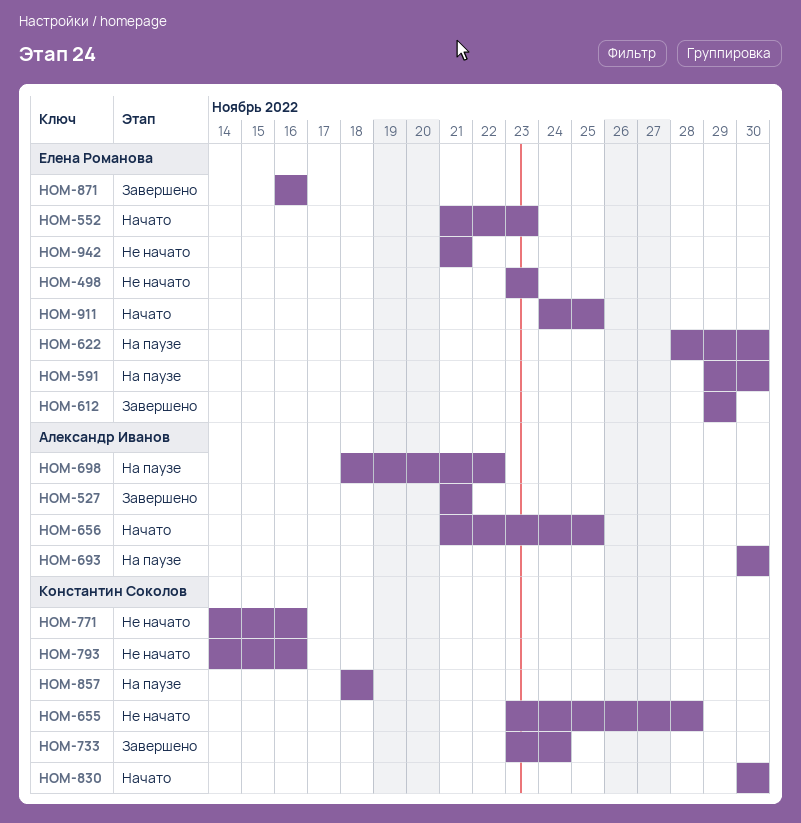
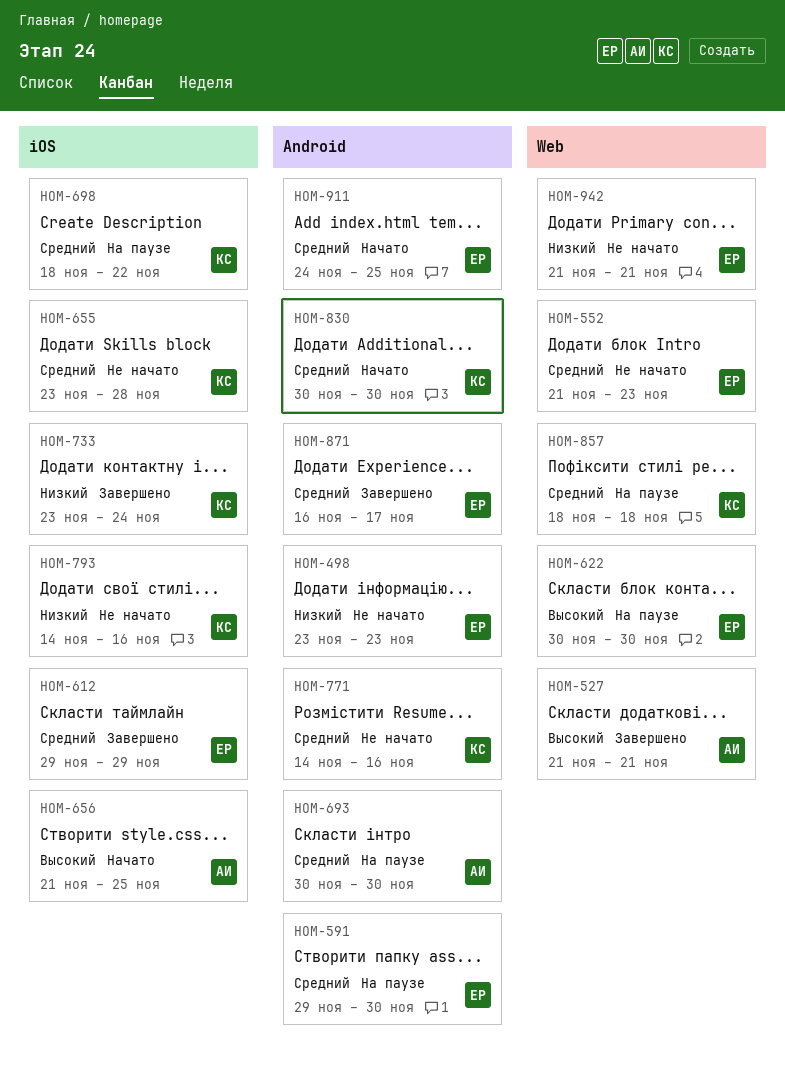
HOM-552, status: Начато -> Не начато
HOM-622, start: Nov 28 -> Nov 30
HOM-698, owner: Александр Иванов -> Константин Соколов
HOM-871, due: Nov 16 -> Nov 17

